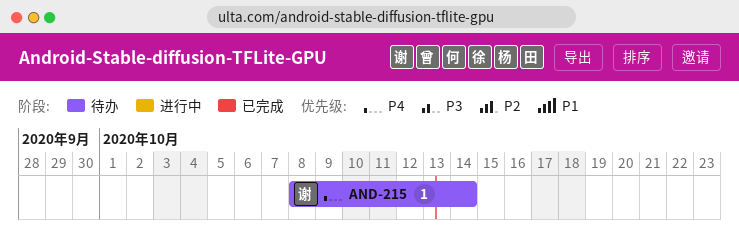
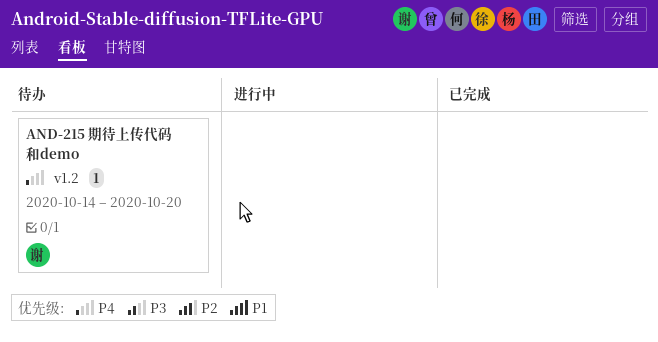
AND-215, start: Oct 8 -> Oct 14
AND-215, due: Oct 14 -> Oct 20

